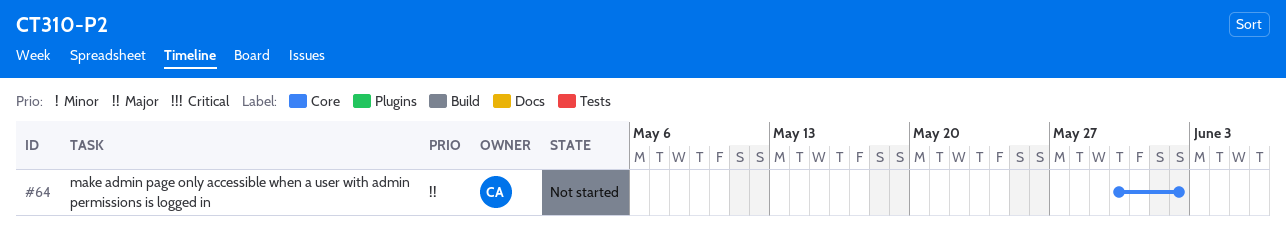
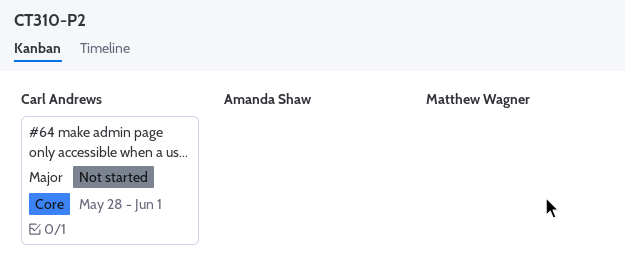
#64, start: May 30 -> May 28
#64, due: Jun 2 -> Jun 1

